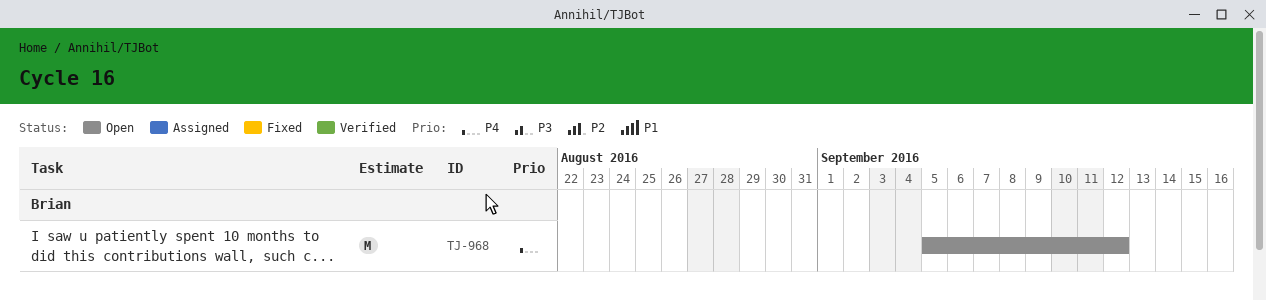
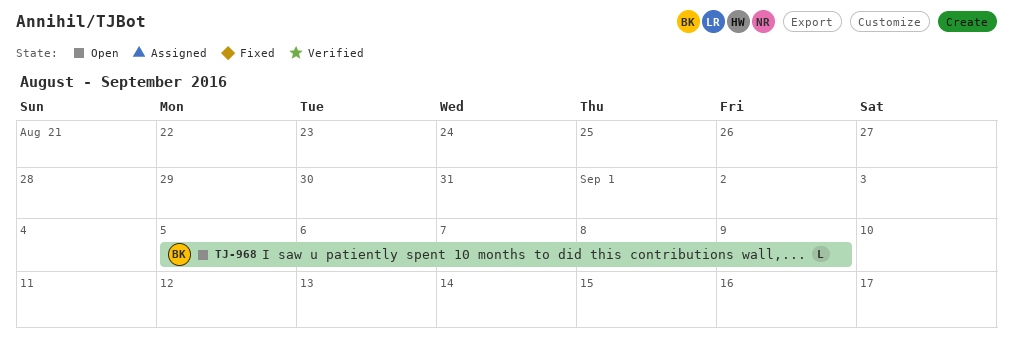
TJ-968, estimate: M -> L
TJ-968, due: Sep 12 -> Sep 9

